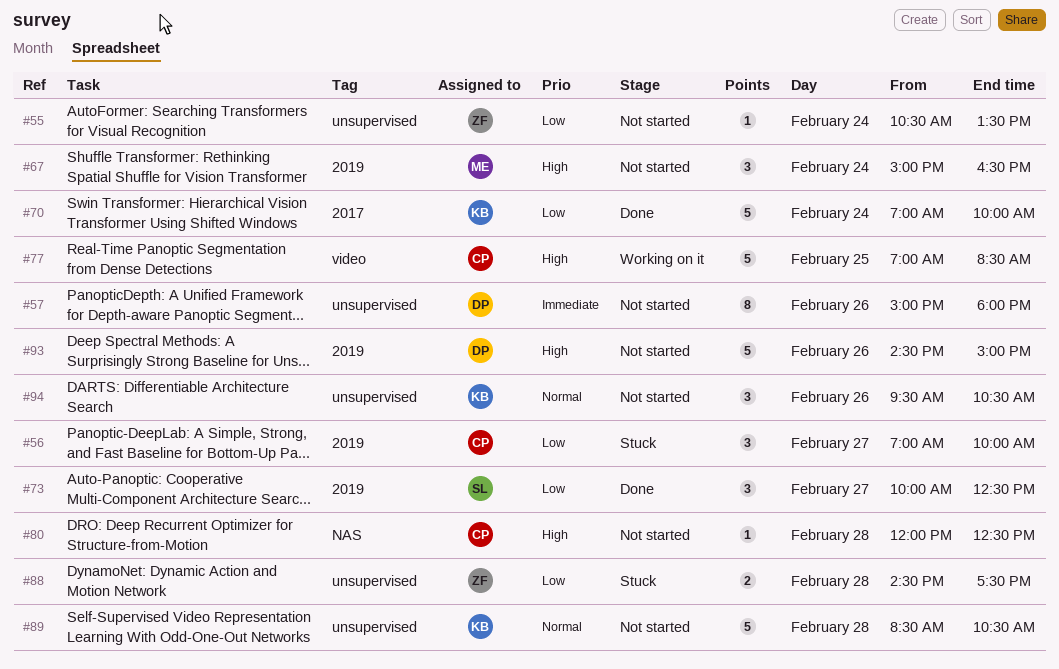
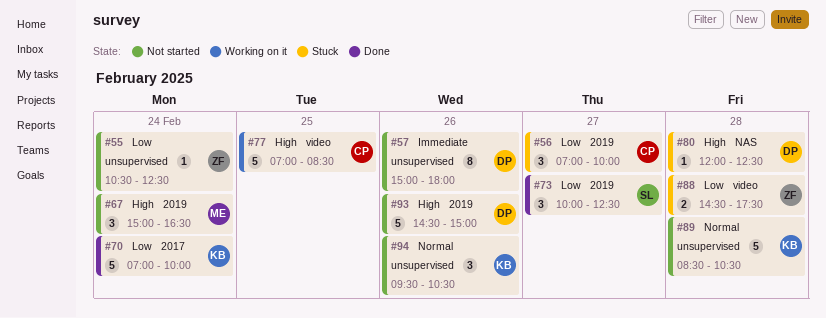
#55, ends: 13:30 -> 12:30
#80, status: Not started -> Stuck
#80, owner: CP -> DP
#88, label: unsupervised -> video

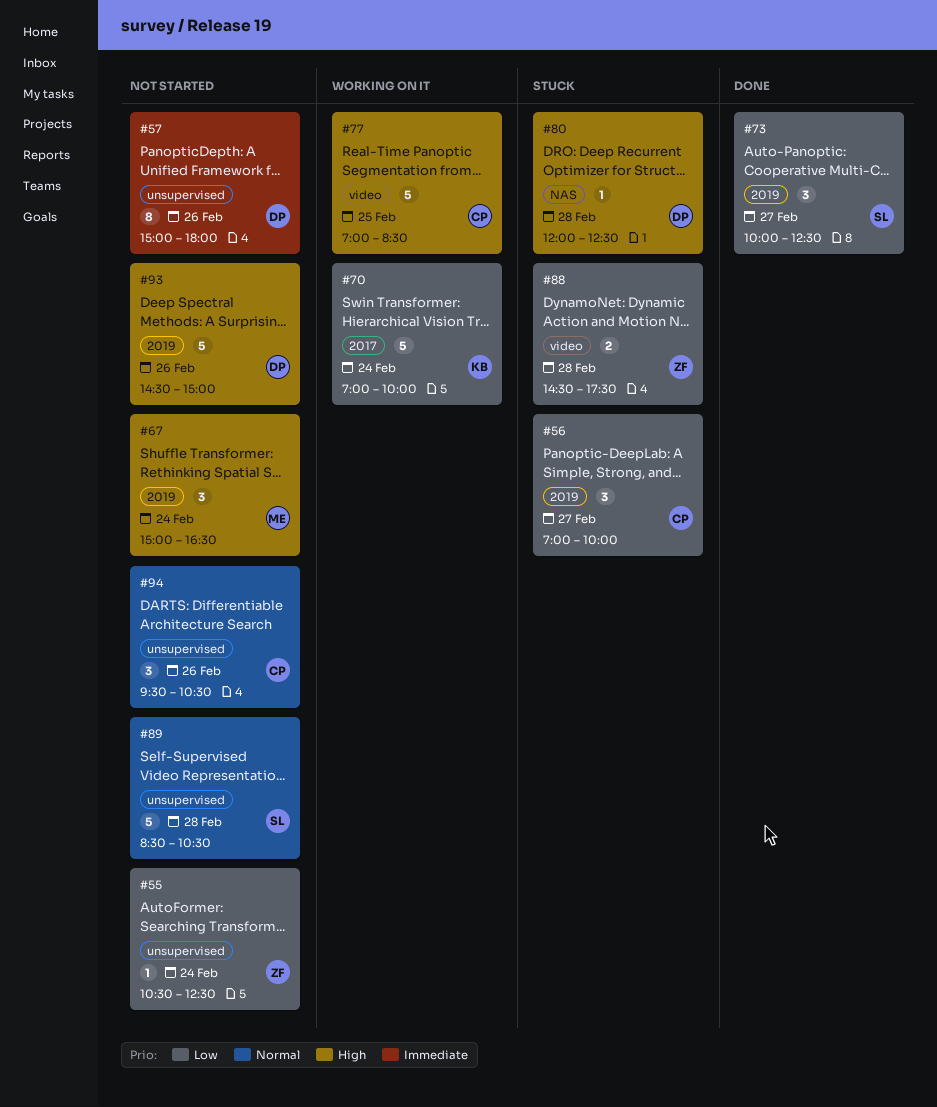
#70, status: Done -> Working on it
#89, owner: KB -> SL
#94, owner: KB -> CP

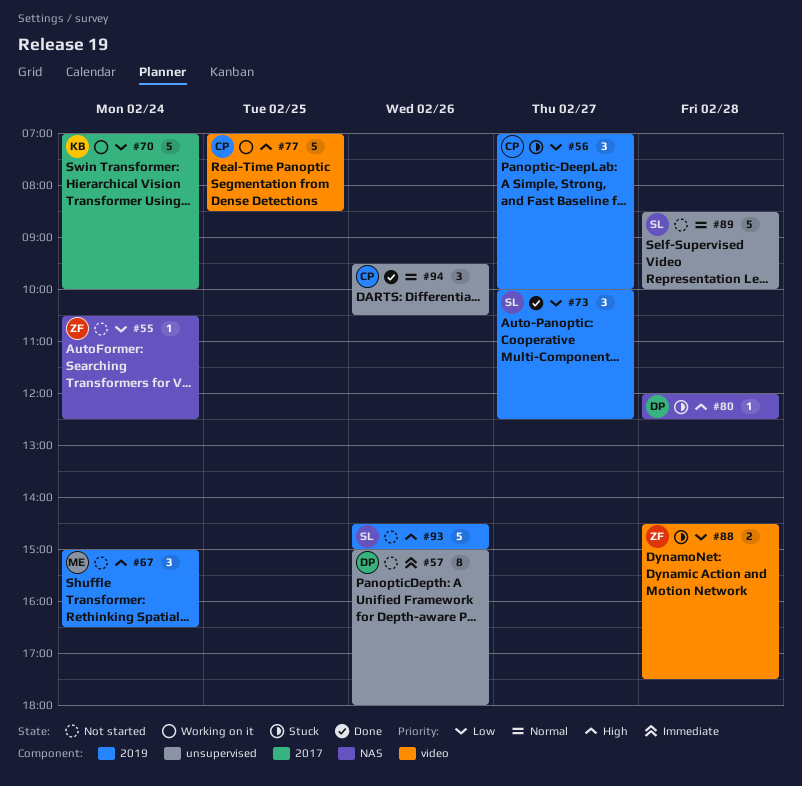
#55, label: unsupervised -> NAS
#89, ends: 10:30 -> 10:00
#93, owner: DP -> SL
#94, status: Not started -> Done

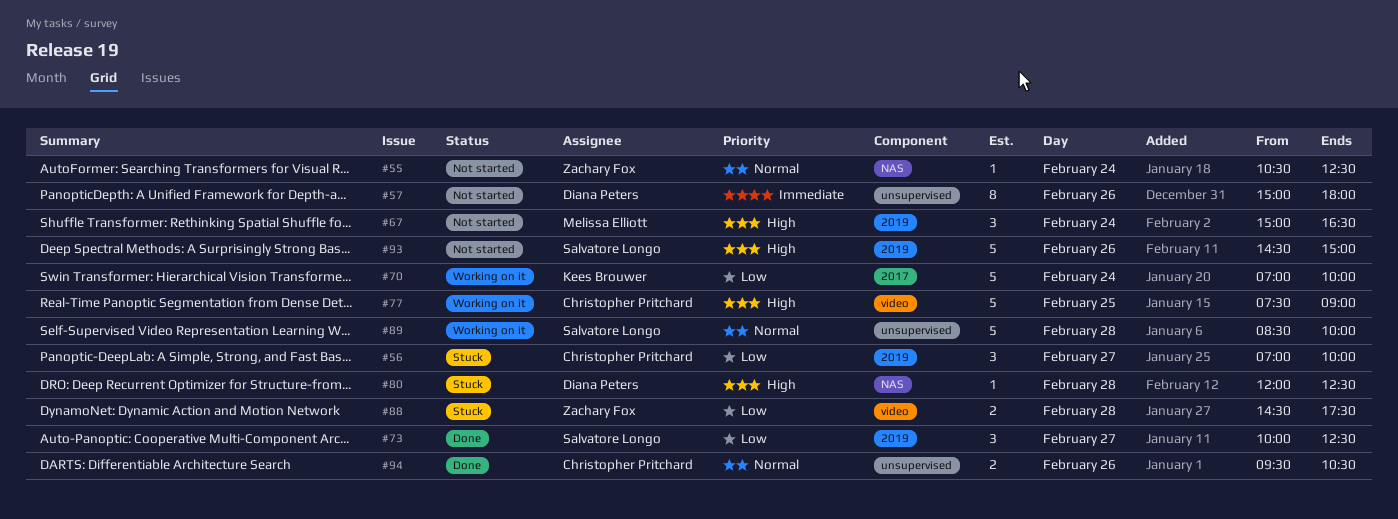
#55, priority: Low -> Normal
#77, begins: 07:00 -> 07:30
#77, ends: 08:30 -> 09:00
#89, status: Not started -> Working on it
#94, estimate: 3 -> 2

